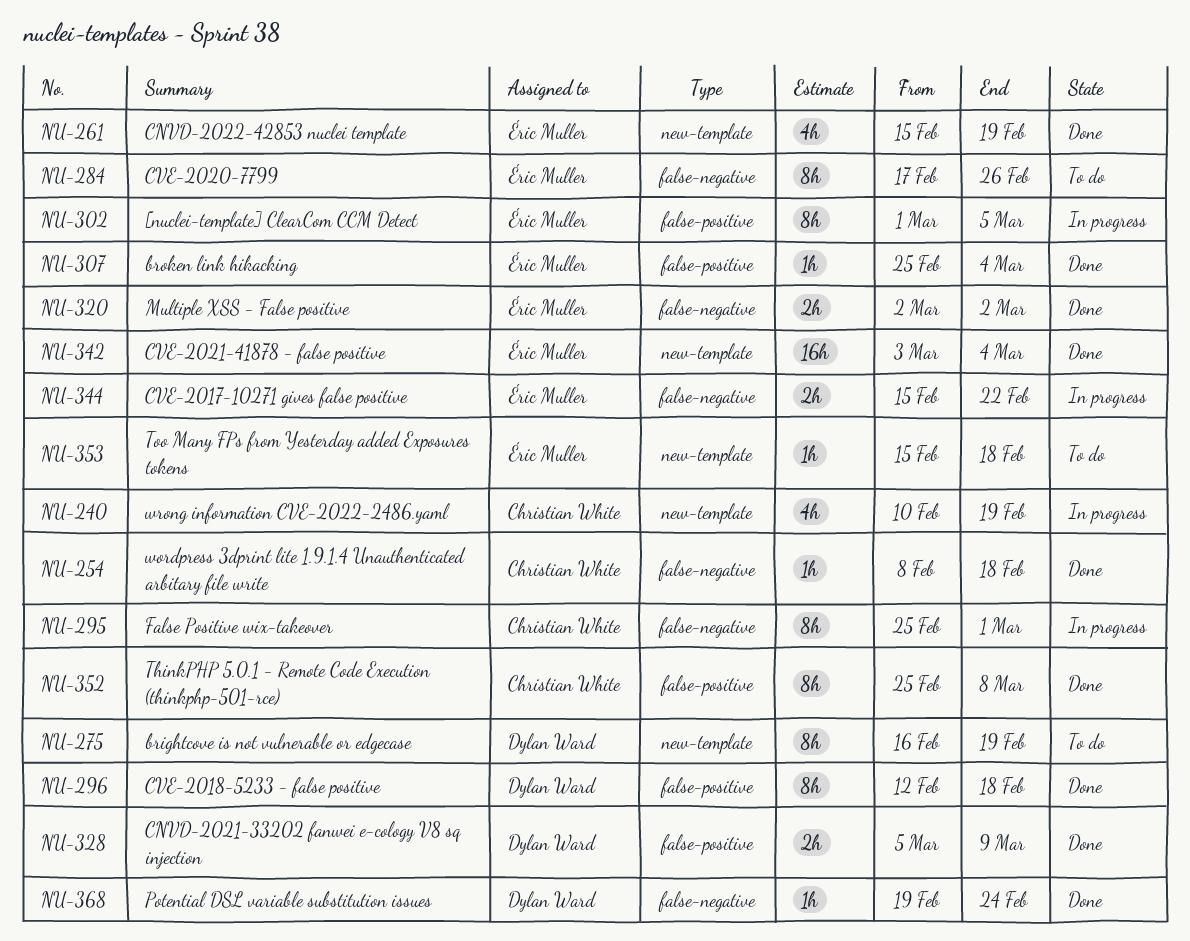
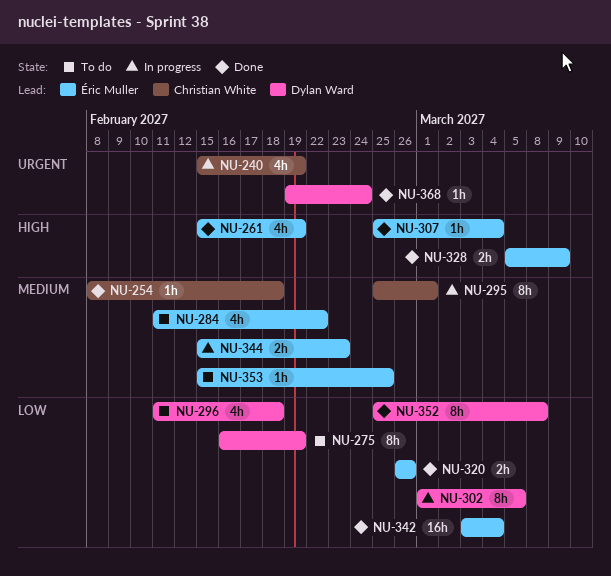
NU-240, start: Feb 10 -> Feb 15
NU-284, estimate: 8h -> 4h
NU-284, start: Feb 17 -> Feb 11
NU-284, due: Feb 26 -> Feb 22
NU-296, status: Done -> To do
NU-296, estimate: 8h -> 4h
NU-296, start: Feb 12 -> Feb 11
NU-302, owner: Éric Muller -> Dylan Ward
NU-320, start: Mar 2 -> Feb 26
NU-320, due: Mar 2 -> Feb 26
NU-328, owner: Dylan Ward -> Éric Muller
NU-344, due: Feb 22 -> Feb 23
NU-352, owner: Christian White -> Dylan Ward
NU-353, due: Feb 18 -> Feb 25

